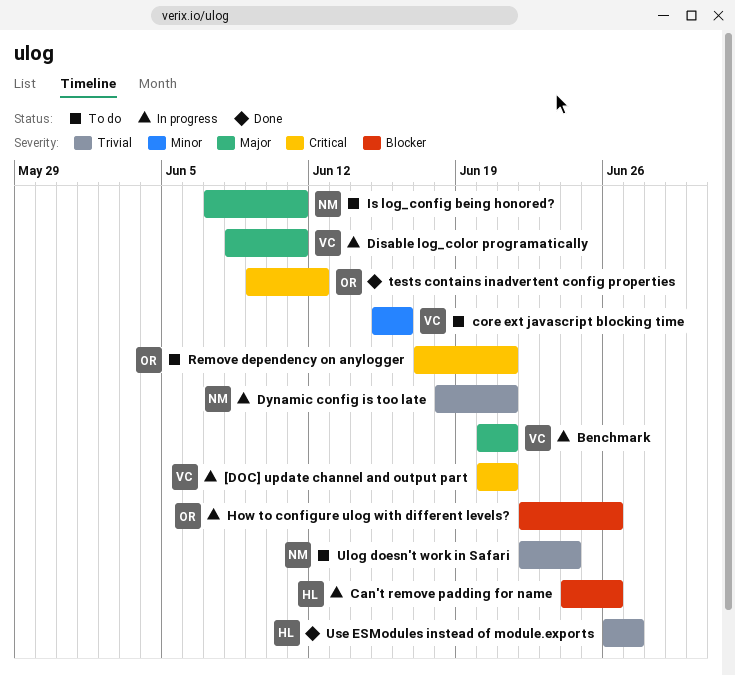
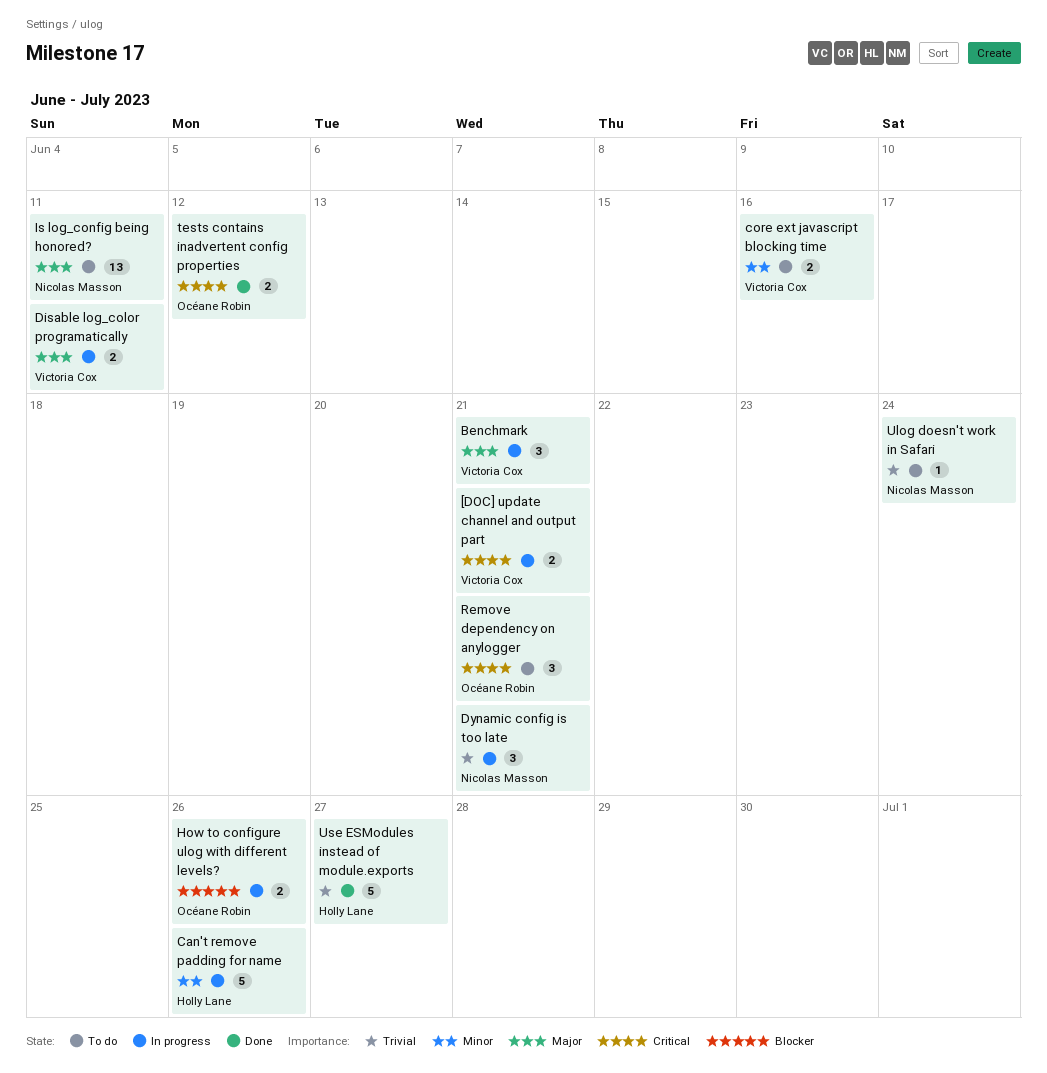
Can't remove padding for name, priority: Blocker -> Minor

